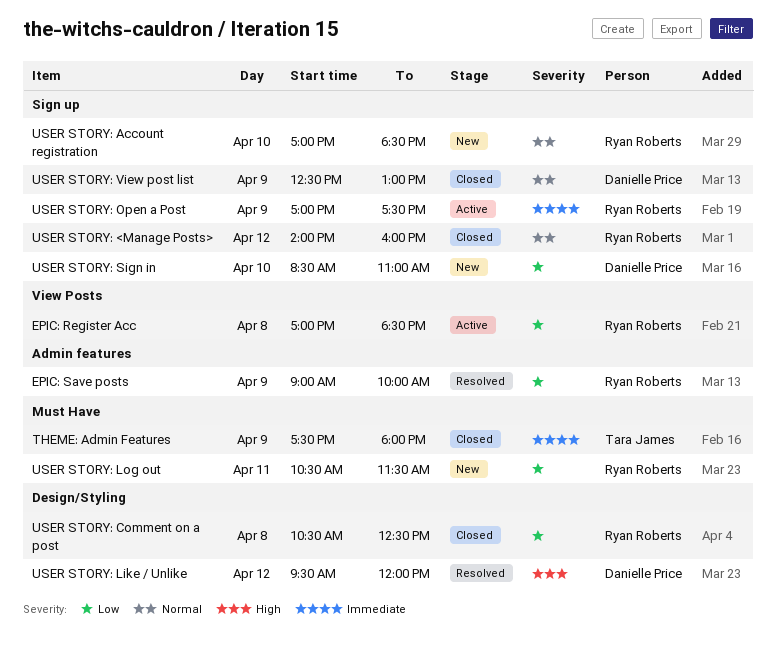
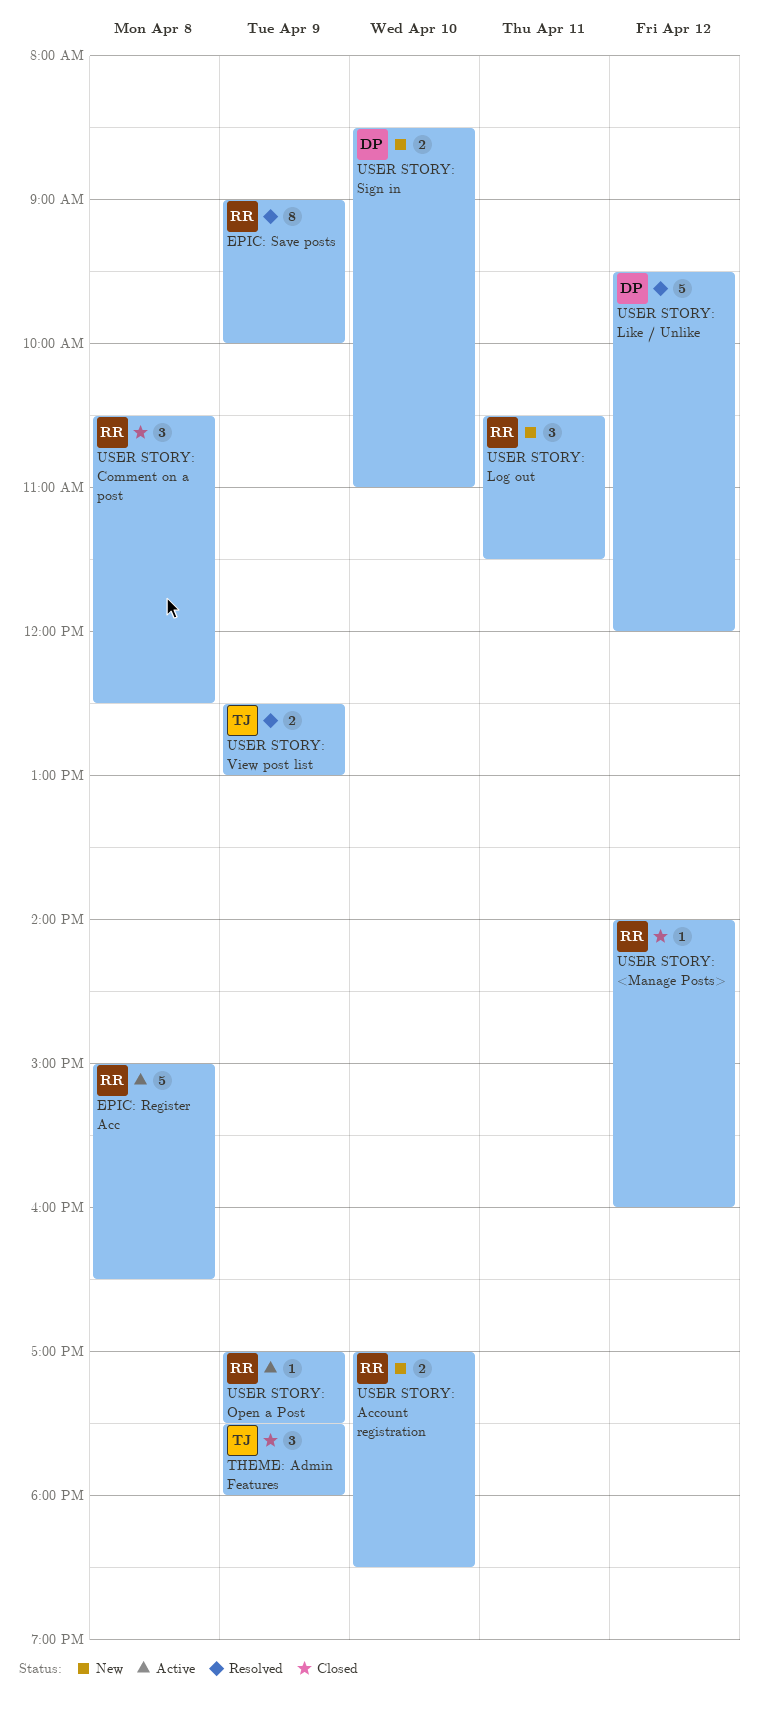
EPIC: Register Acc, begins: 17:00 -> 15:00
EPIC: Register Acc, ends: 18:30 -> 16:30
USER STORY: View post list, status: Closed -> Resolved
USER STORY: View post list, owner: Danielle Price -> Tara James

